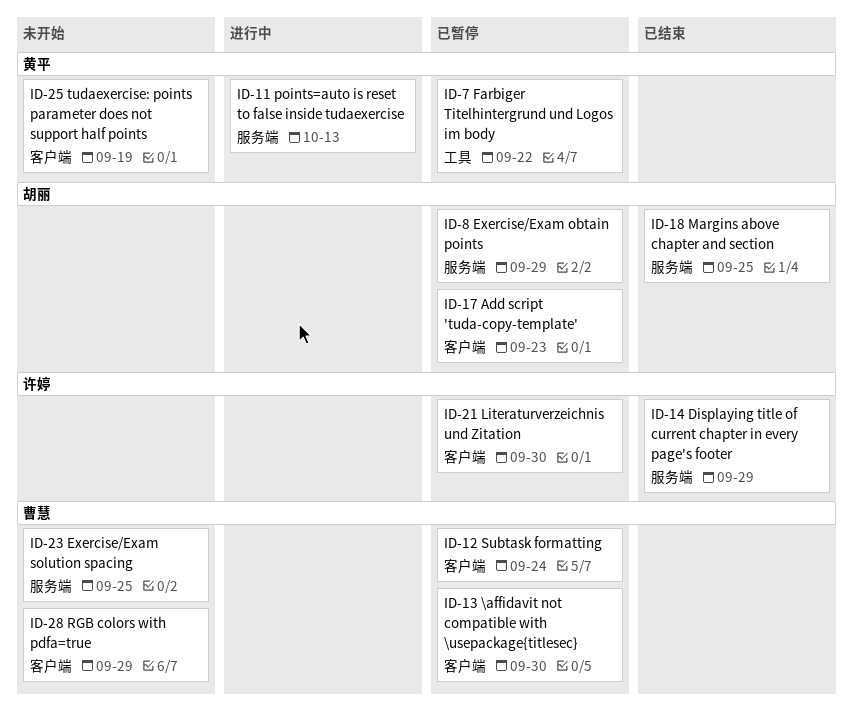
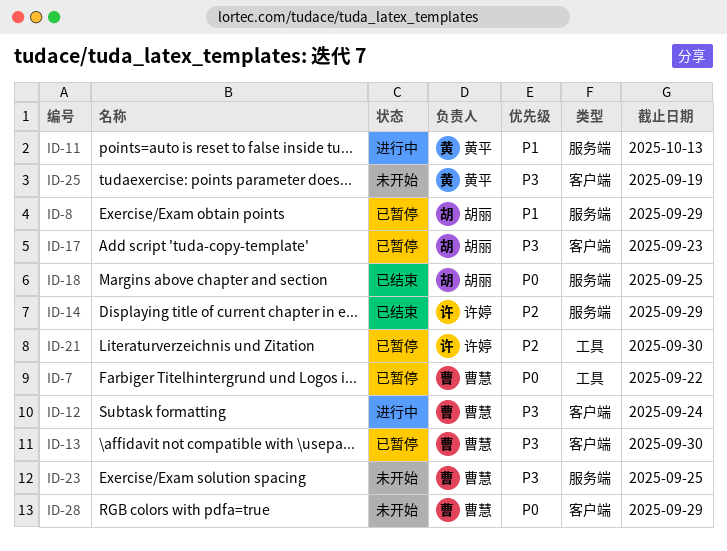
ID-7, owner: 黄平 -> 曹慧
ID-12, status: 已暂停 -> 进行中
ID-21, label: 客户端 -> 工具

